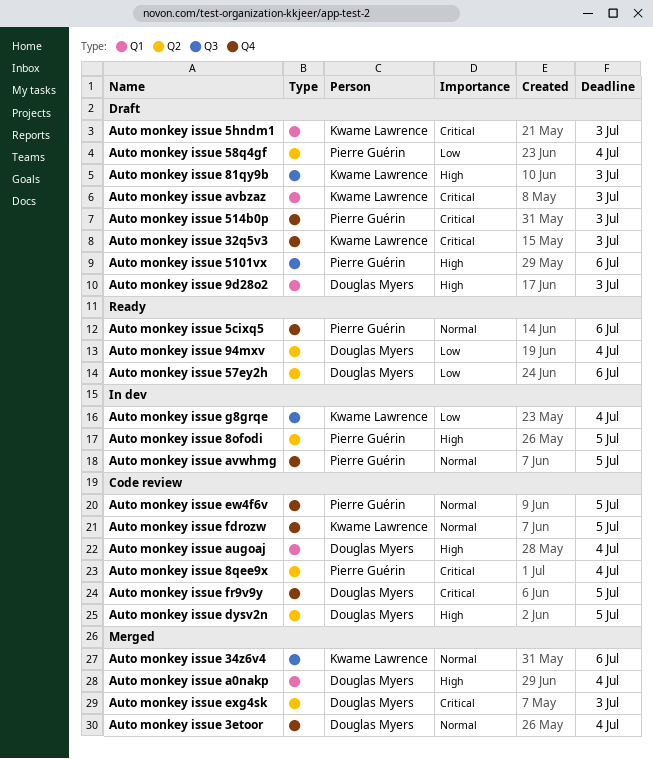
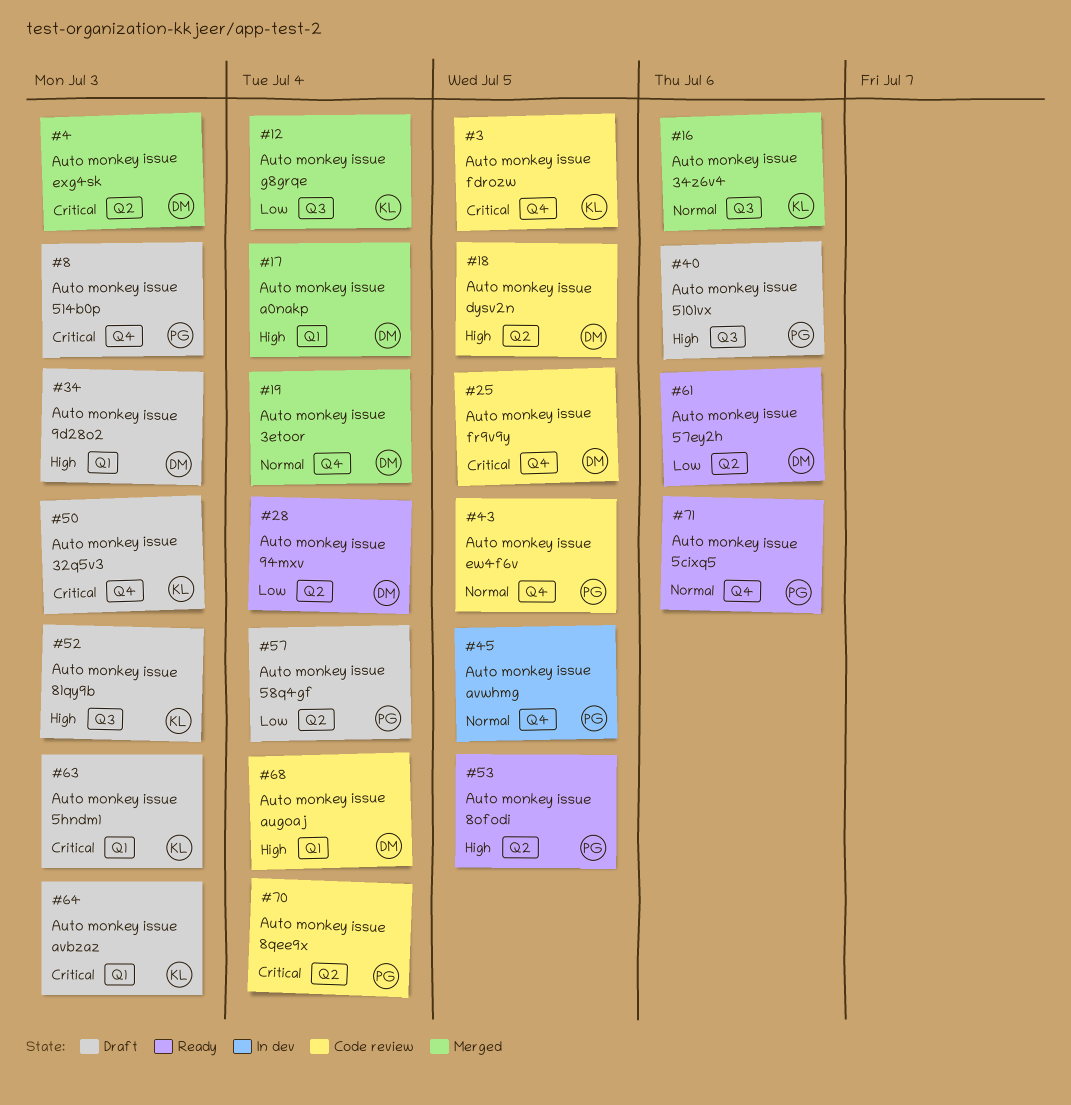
Auto monkey issue 8ofodi, status: In dev -> Ready
Auto monkey issue fdrozw, priority: Normal -> Critical
Auto monkey issue g8grqe, status: In dev -> Merged

